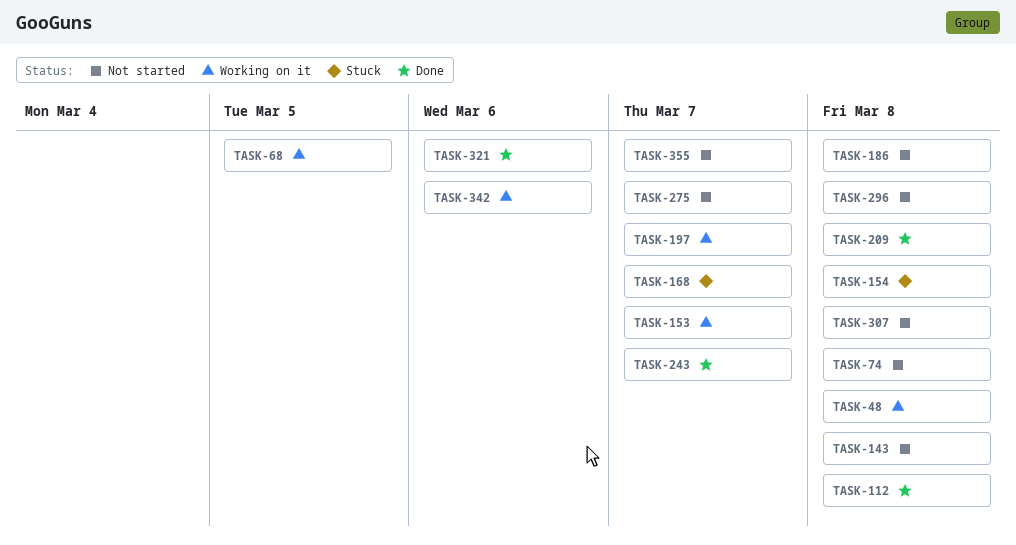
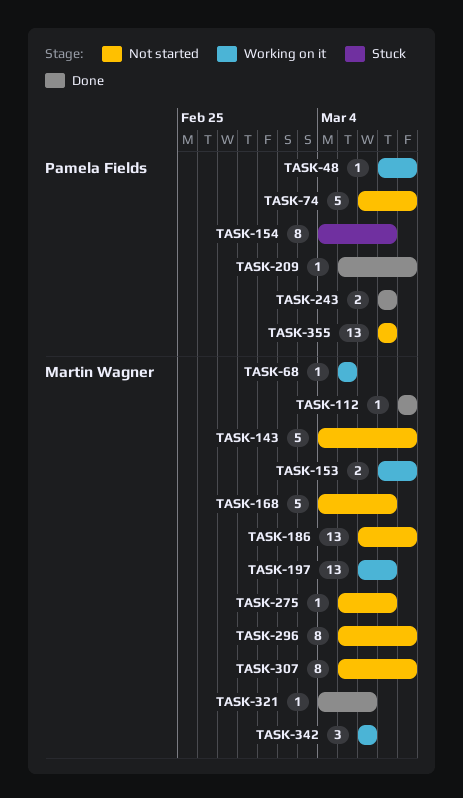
TASK-153, due: Mar 7 -> Mar 8
TASK-154, due: Mar 8 -> Mar 7
TASK-168, status: Stuck -> Not started

